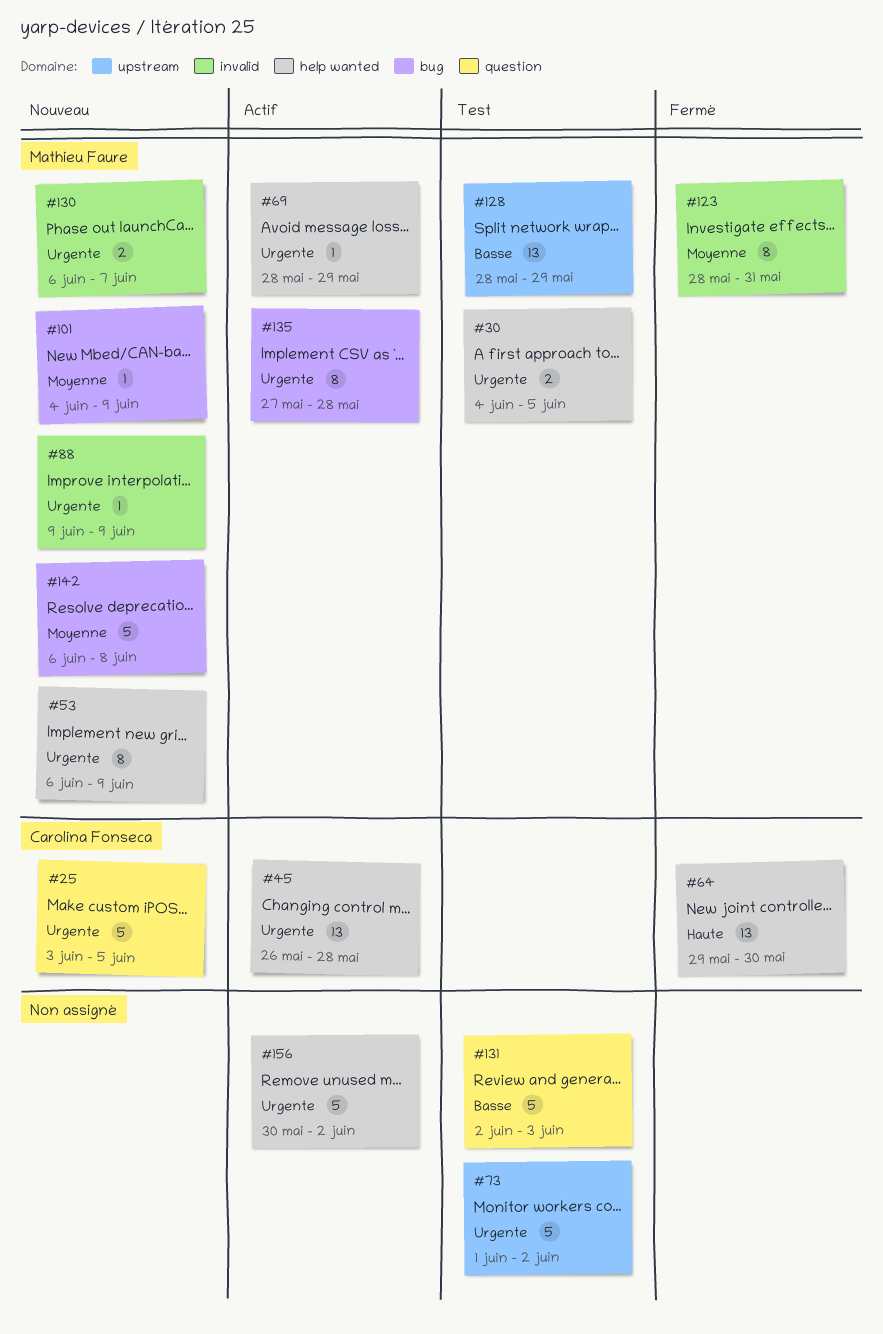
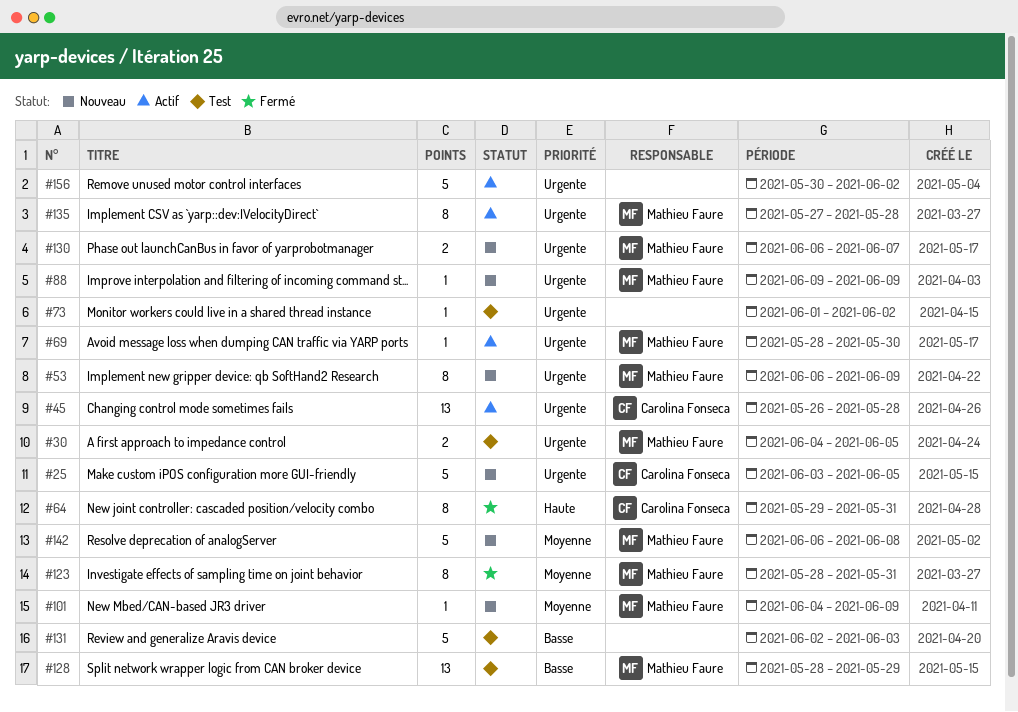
#64, estimate: 13 -> 8
#64, due: May 30 -> May 31
#69, due: May 29 -> May 30
#73, estimate: 5 -> 1

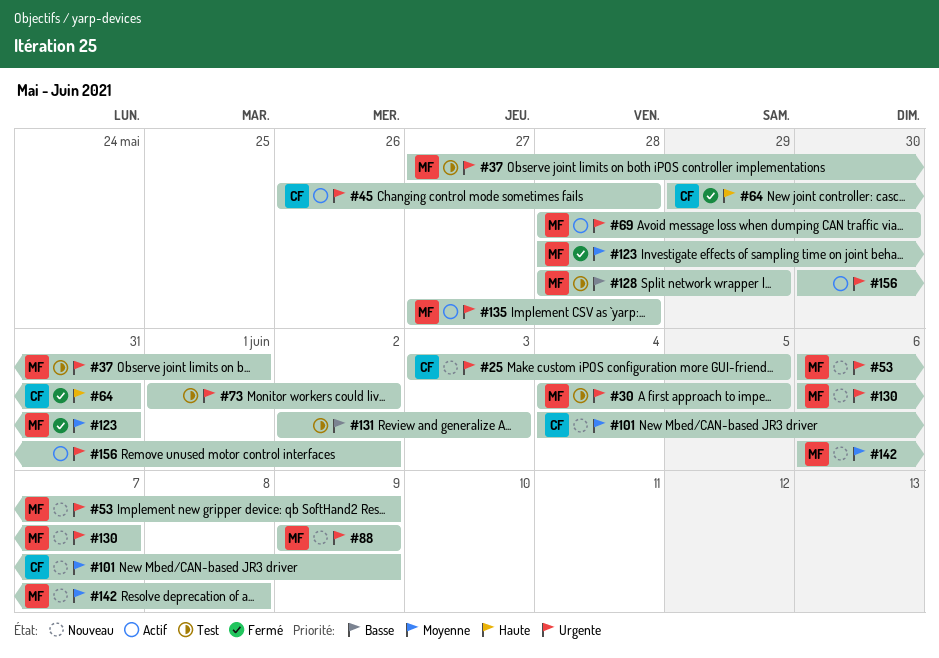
#37: none -> present
#101, owner: Mathieu Faure -> Carolina Fonseca

